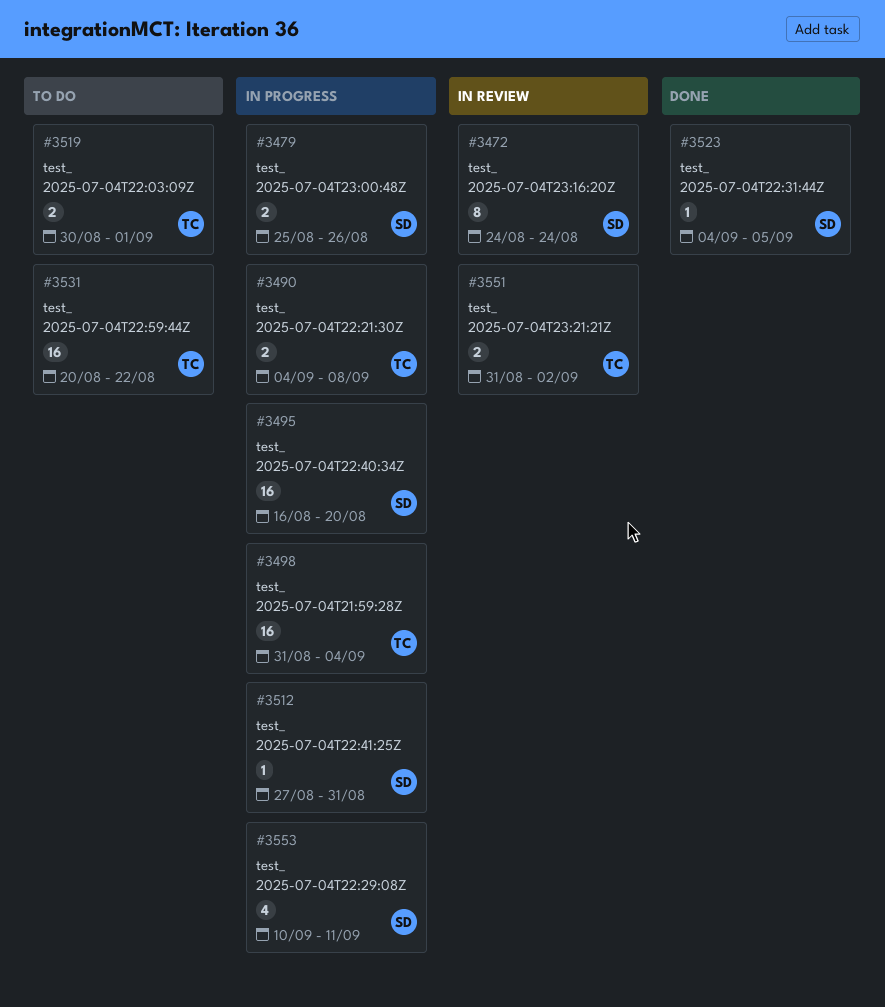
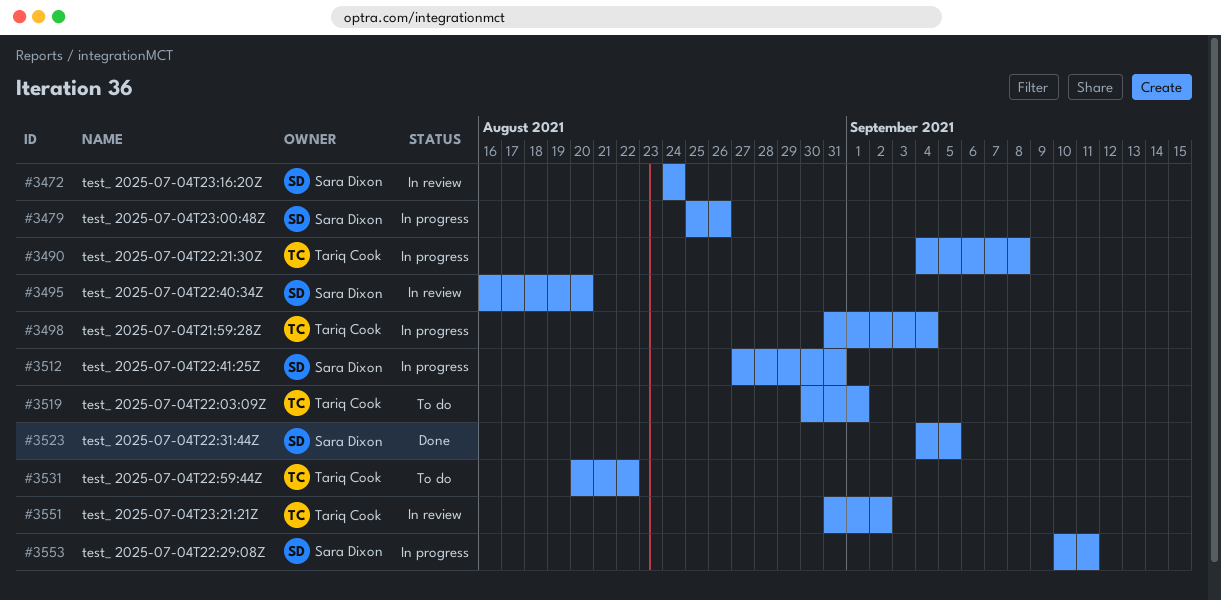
#3495, status: In progress -> In review

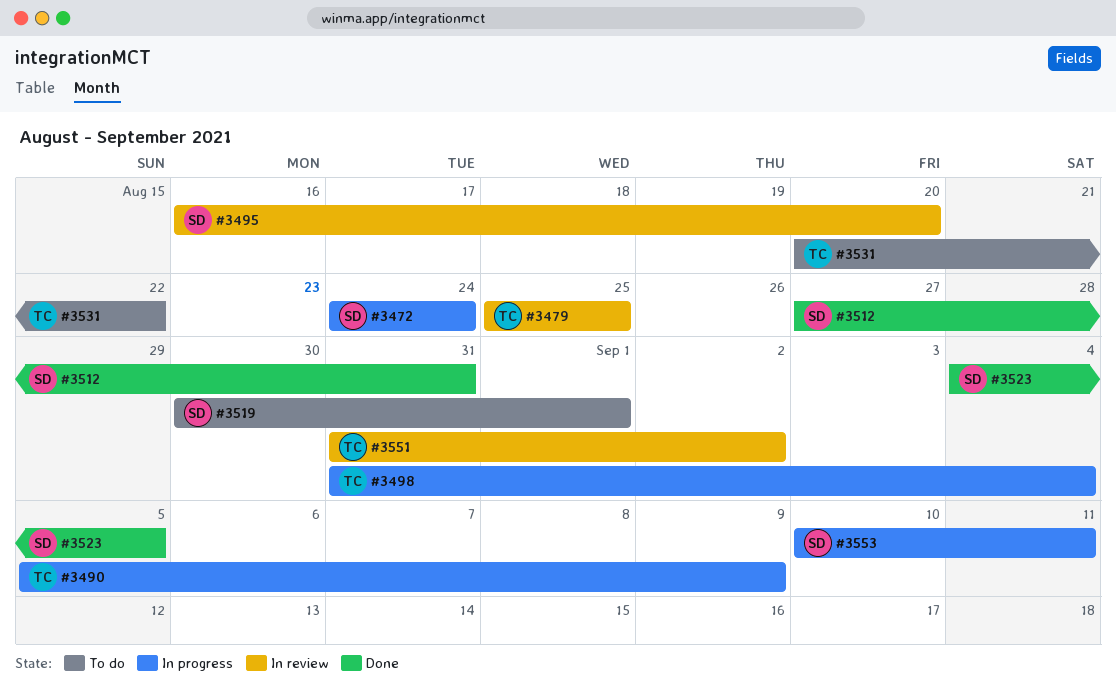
#3472, status: In review -> In progress
#3479, status: In progress -> In review
#3479, owner: Sara Dixon -> Tariq Cook
#3479, due: Aug 26 -> Aug 25
#3490, start: Sep 4 -> Sep 5
#3490, due: Sep 8 -> Sep 9
#3512, status: In progress -> Done
#3519, owner: Tariq Cook -> Sara Dixon

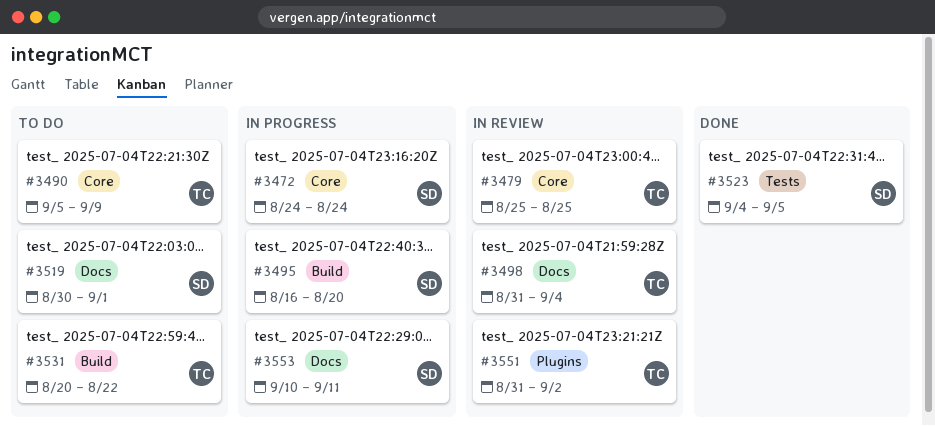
#3490, status: In progress -> To do
#3495, status: In review -> In progress
#3498, status: In progress -> In review
#3512: present -> none

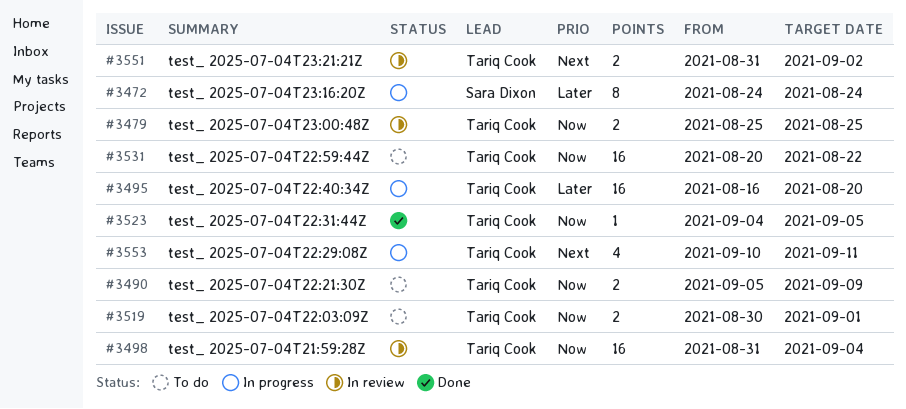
#3495, owner: Sara Dixon -> Tariq Cook
#3519, owner: Sara Dixon -> Tariq Cook
#3523, owner: Sara Dixon -> Tariq Cook
#3553, owner: Sara Dixon -> Tariq Cook

